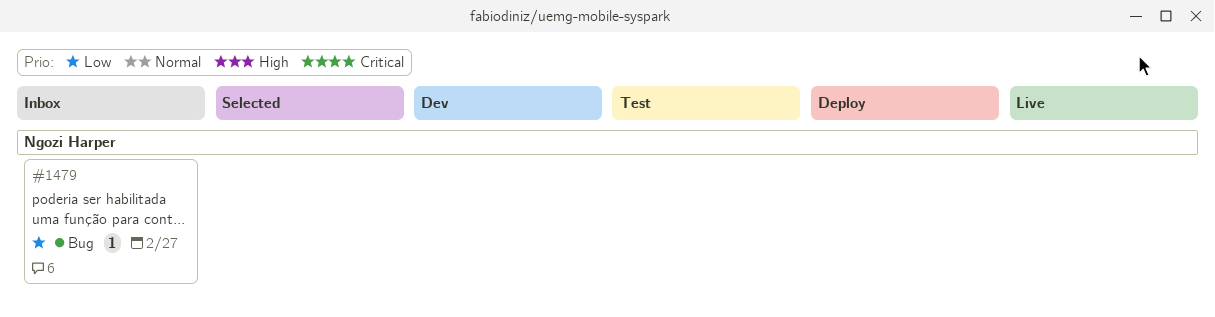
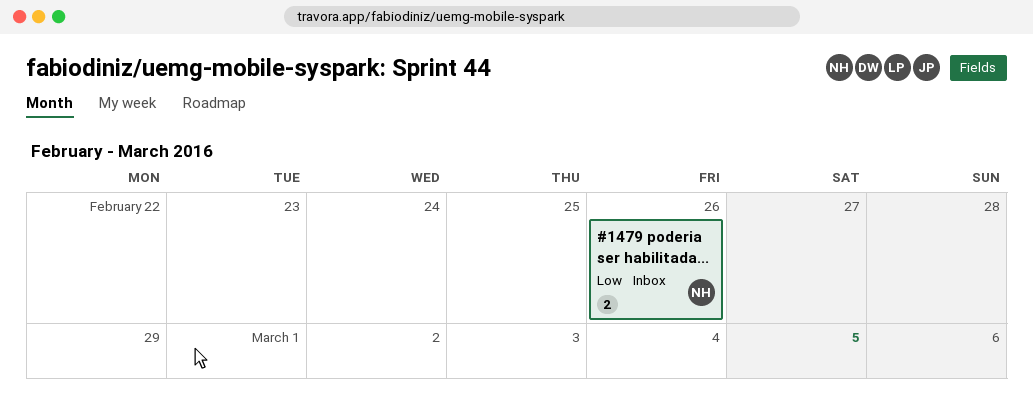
#1479, estimate: 1 -> 2
#1479, due: Feb 27 -> Feb 26

